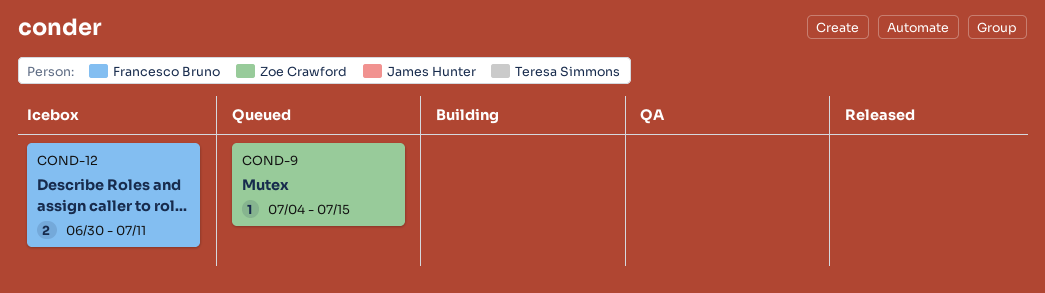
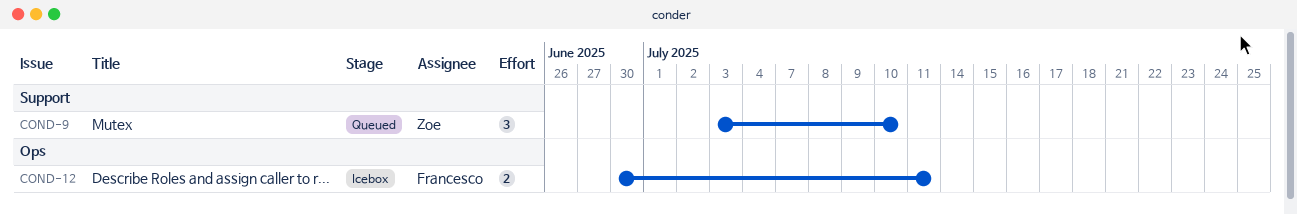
COND-9, estimate: 1 -> 3
COND-9, start: Jul 4 -> Jul 3
COND-9, due: Jul 15 -> Jul 10

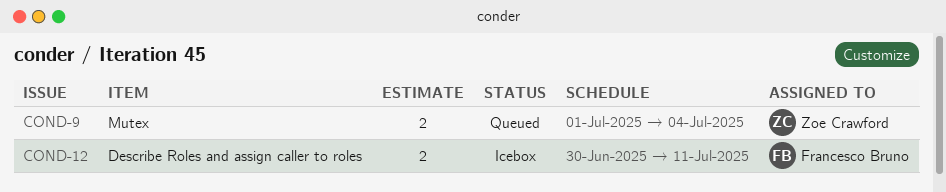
COND-9, estimate: 3 -> 2
COND-9, start: Jul 3 -> Jul 1
COND-9, due: Jul 10 -> Jul 4

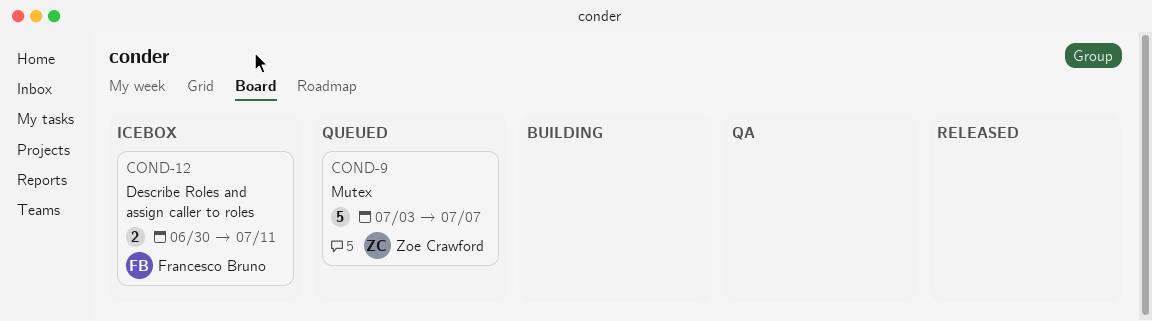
COND-9, estimate: 2 -> 5
COND-9, start: Jul 1 -> Jul 3
COND-9, due: Jul 4 -> Jul 7

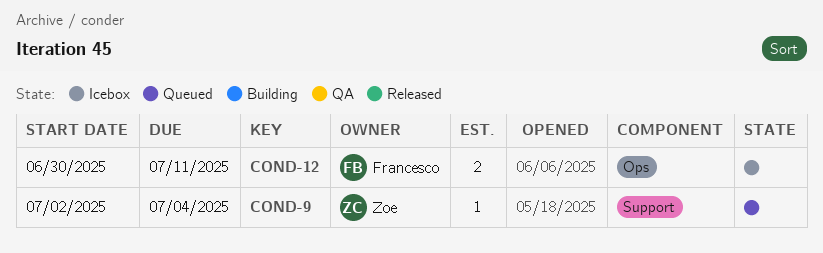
COND-9, estimate: 5 -> 1
COND-9, start: Jul 3 -> Jul 2
COND-9, due: Jul 7 -> Jul 4

